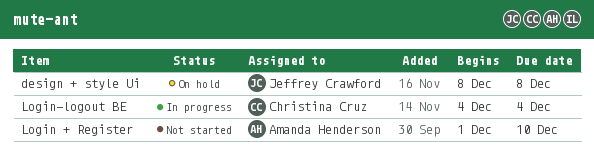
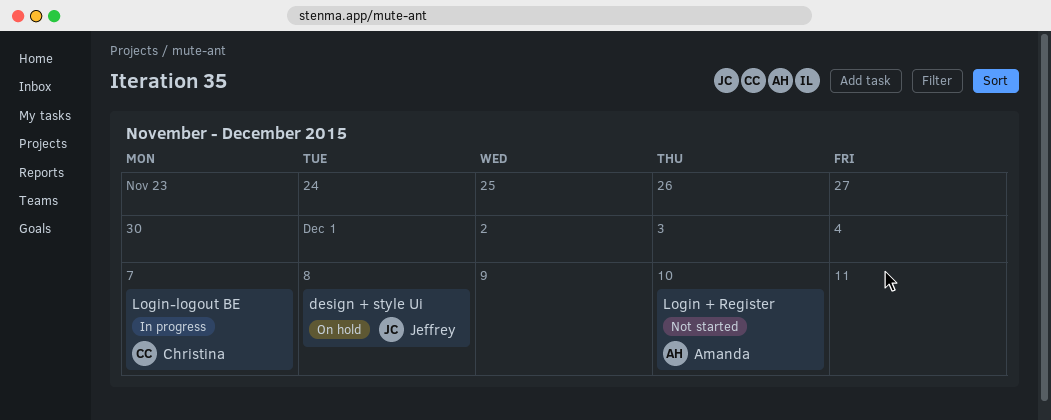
Login-logout BE, due: Dec 4 -> Dec 7

